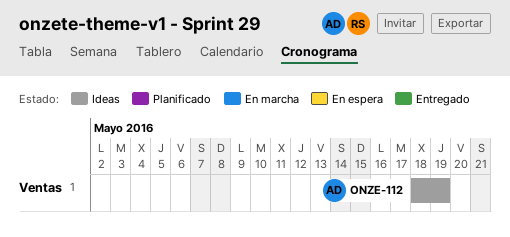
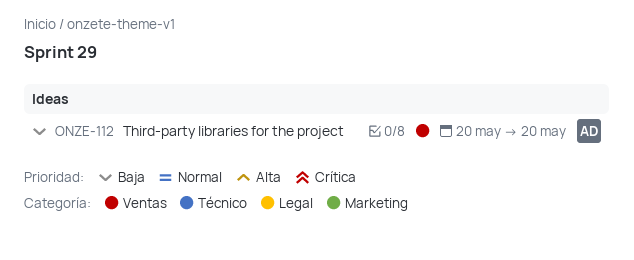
ONZE-112, start: May 18 -> May 20
ONZE-112, due: May 19 -> May 20

